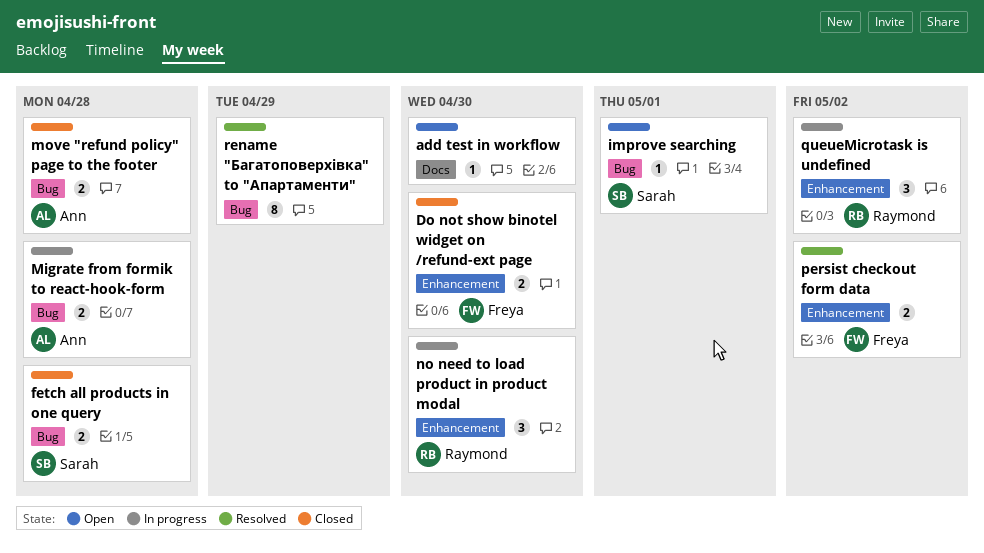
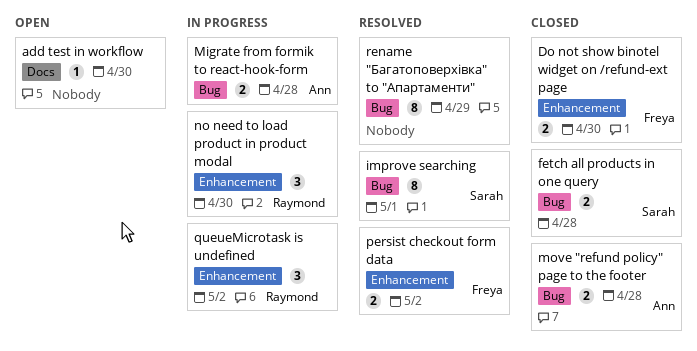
improve searching, status: Open -> Resolved
improve searching, estimate: 1 -> 8

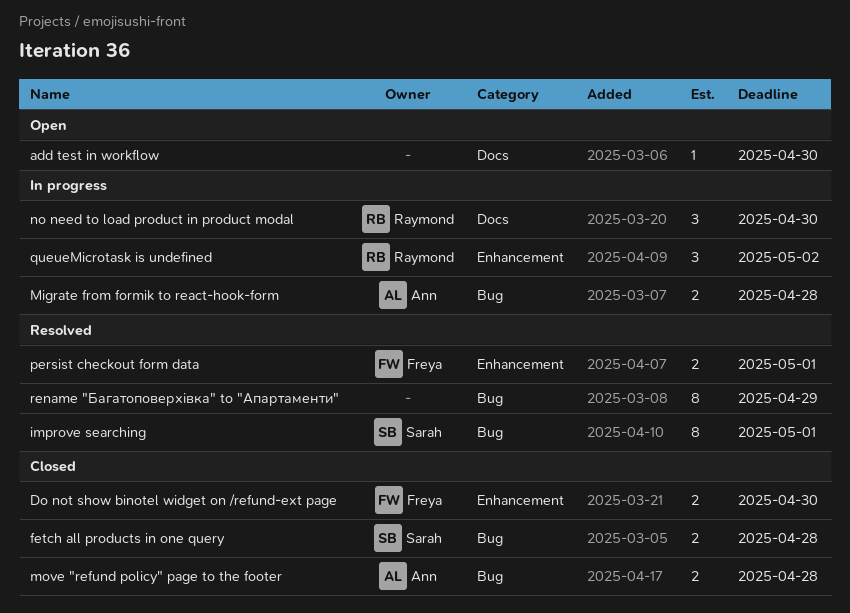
no need to load product in product modal, label: Enhancement -> Docs
persist checkout form data, due: May 2 -> May 1

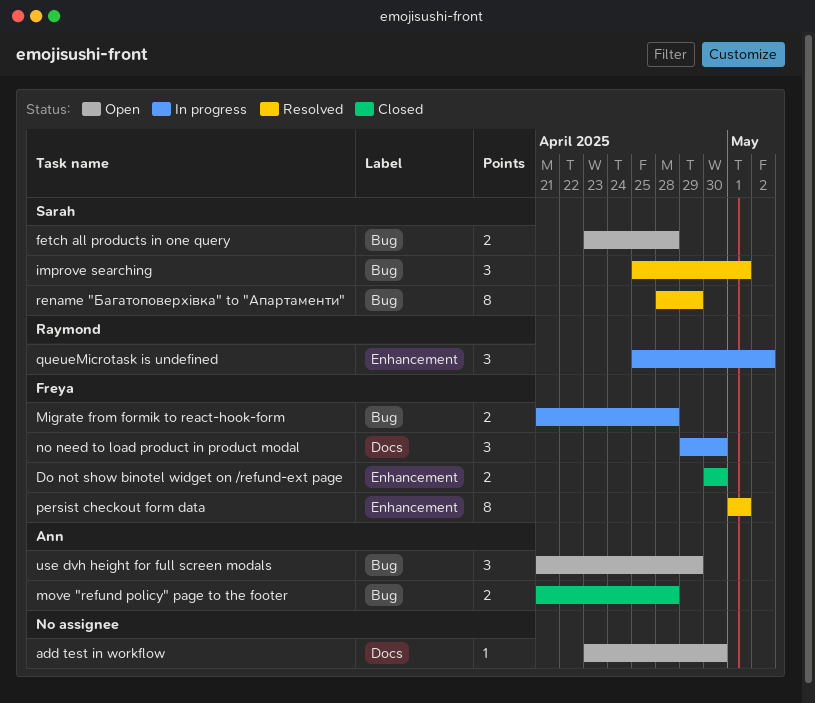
fetch all products in one query, status: Closed -> Open
improve searching, estimate: 8 -> 3
Migrate from formik to react-hook-form, owner: Ann -> Freya
no need to load product in product modal, owner: Raymond -> Freya
persist checkout form data, estimate: 2 -> 8
rename "Багатоповерхівка" to "Апартаменти", owner: none -> Sarah
use dvh height for full screen modals: none -> present

